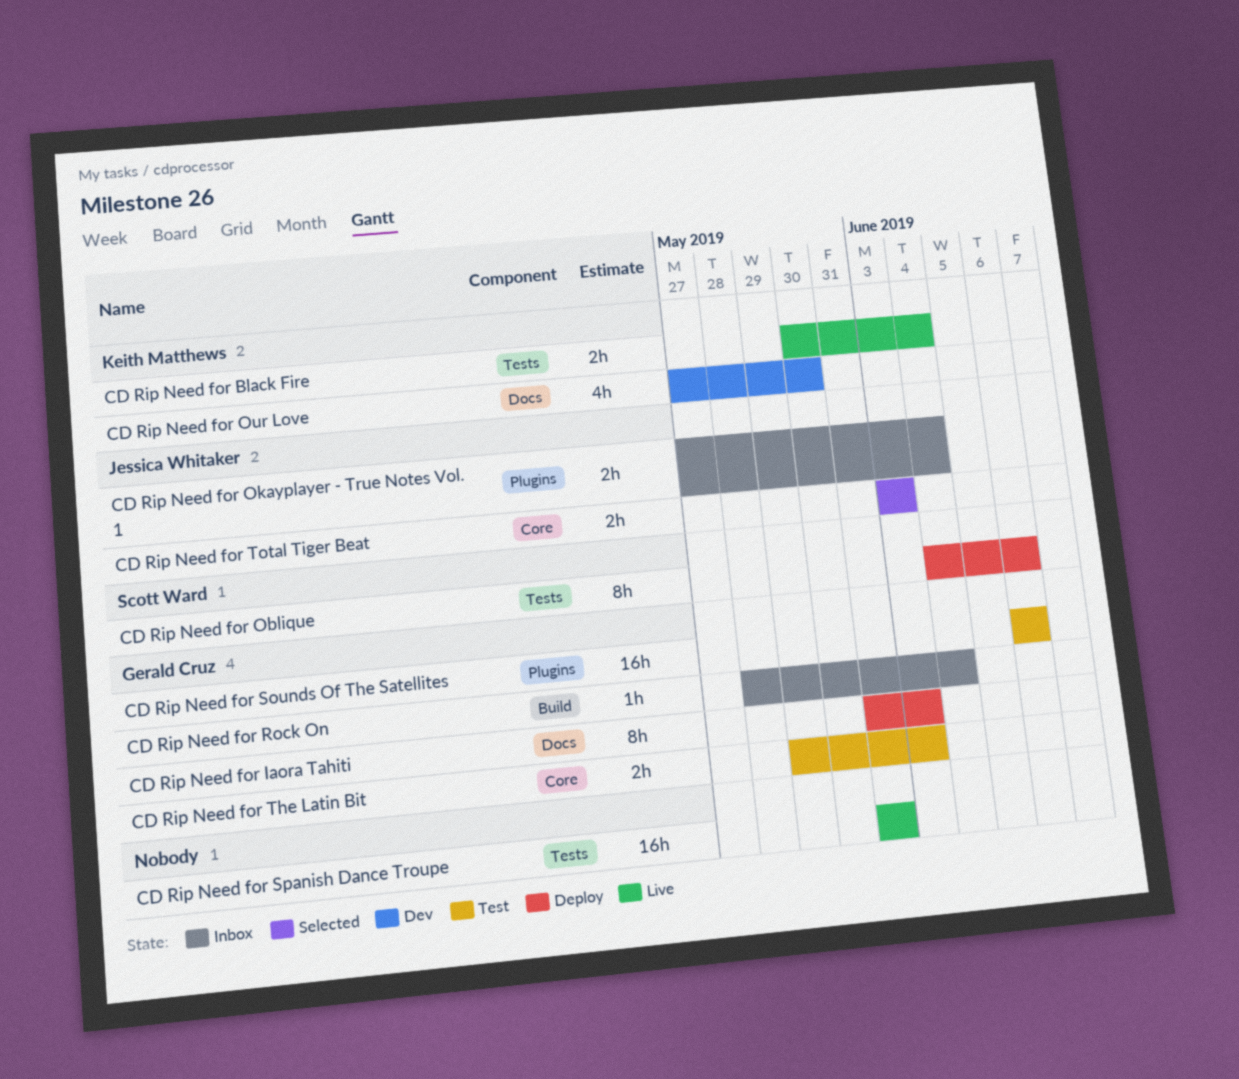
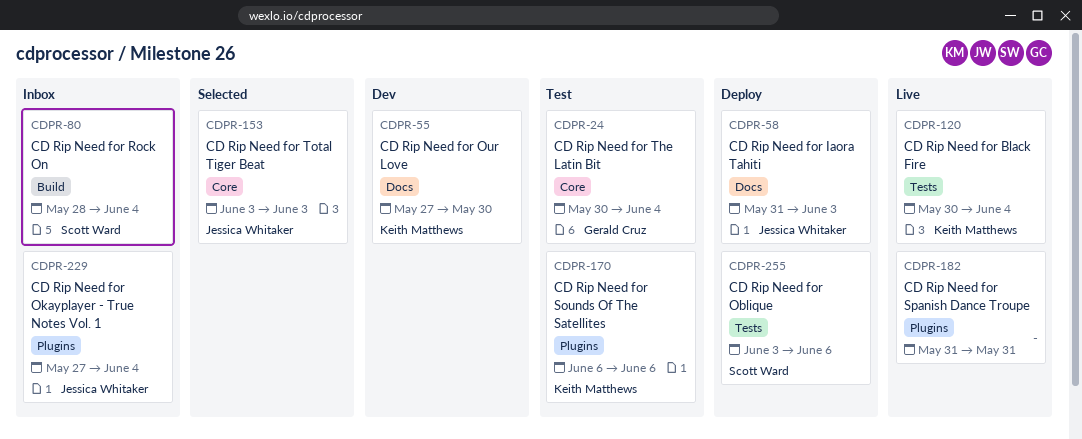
CD Rip Need for Iaora Tahiti, owner: Gerald Cruz -> Jessica Whitaker
CD Rip Need for Oblique, start: Jun 4 -> Jun 3
CD Rip Need for Rock On, owner: Gerald Cruz -> Scott Ward
CD Rip Need for Sounds Of The Satellites, owner: Gerald Cruz -> Keith Matthews
CD Rip Need for Spanish Dance Troupe, label: Tests -> Plugins
CD Rip Need for The Latin Bit, start: May 29 -> May 30
CD Rip Need for The Latin Bit, due: Jun 3 -> Jun 4

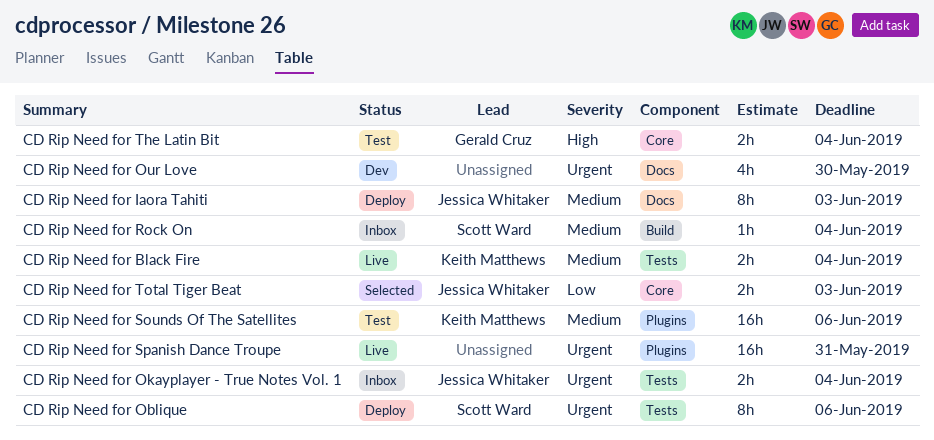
CD Rip Need for Okayplayer - True Notes Vol. 1, label: Plugins -> Tests
CD Rip Need for Our Love, owner: Keith Matthews -> none

